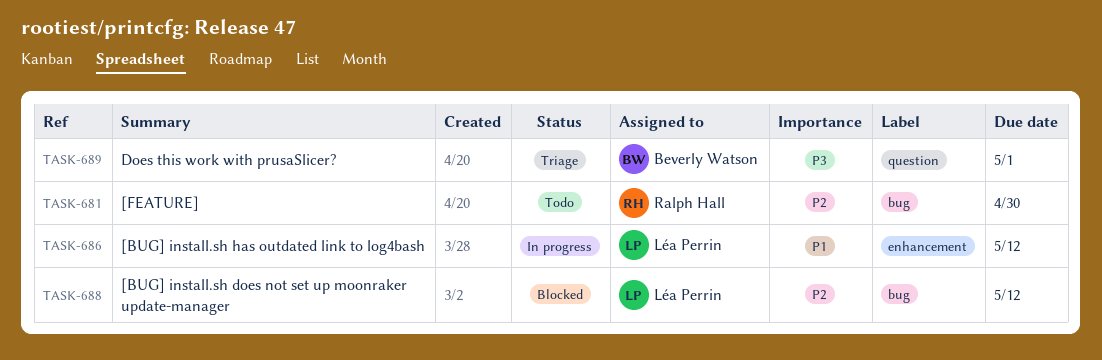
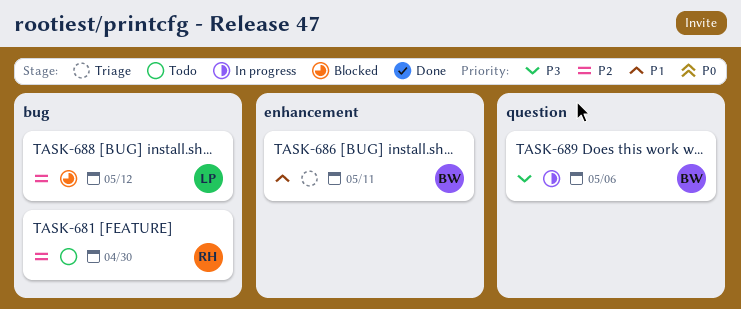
TASK-686, status: In progress -> Triage
TASK-686, owner: Léa Perrin -> Beverly Watson
TASK-686, due: May 12 -> May 11
TASK-689, status: Triage -> In progress
TASK-689, due: May 1 -> May 6

